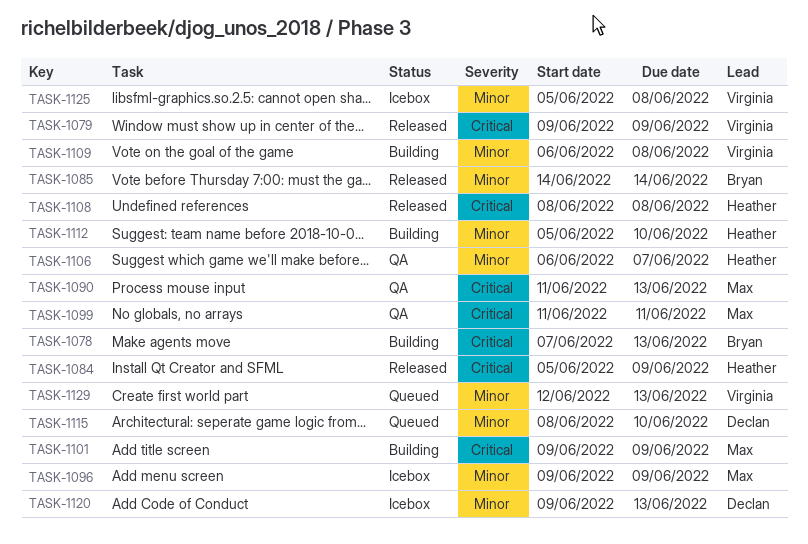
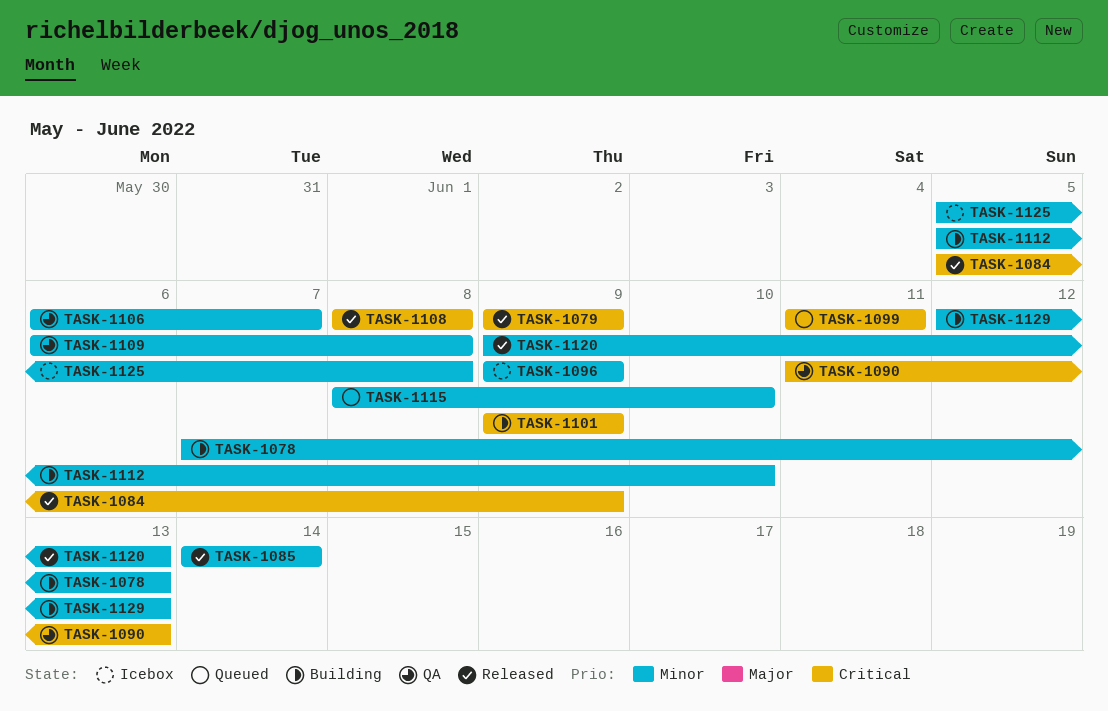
TASK-1078, priority: Critical -> Minor
TASK-1099, status: QA -> Queued
TASK-1109, status: Building -> QA
TASK-1120, status: Icebox -> Released
TASK-1129, status: Queued -> Building

